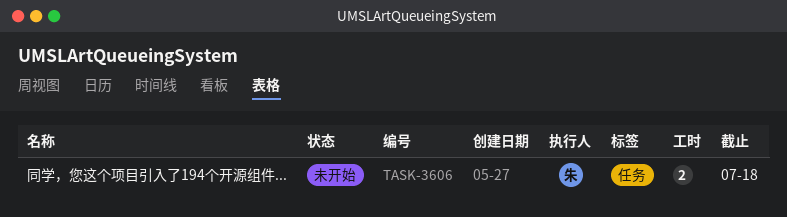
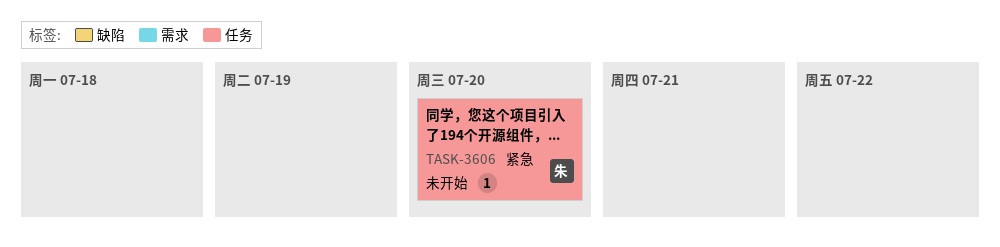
TASK-3606, estimate: 2 -> 1
TASK-3606, due: Jul 18 -> Jul 20

